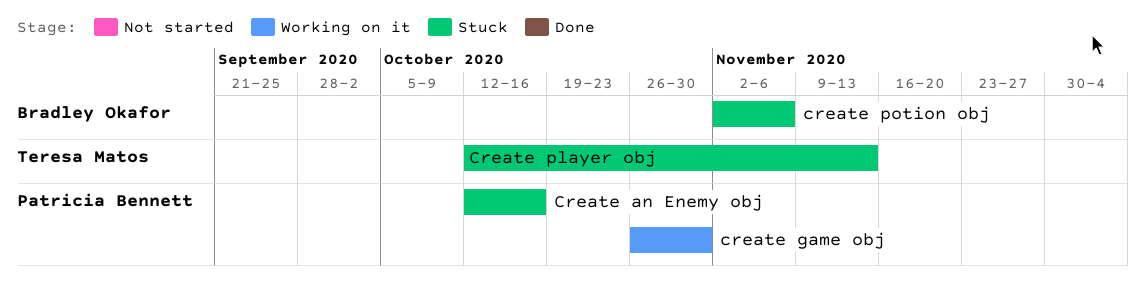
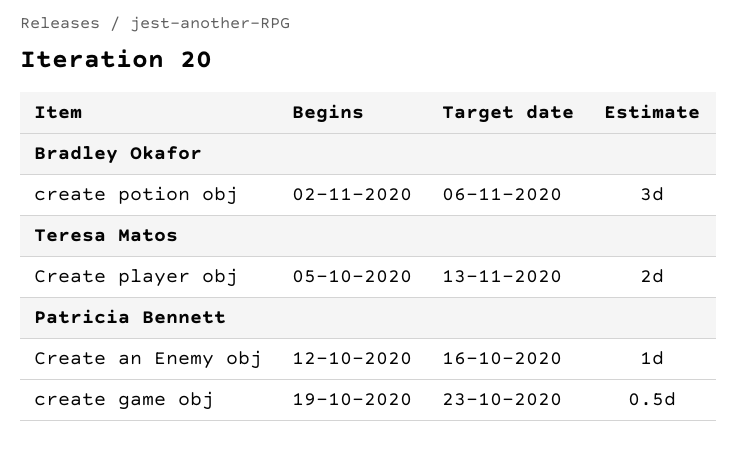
create game obj, start: Oct 26 -> Oct 19
create game obj, due: Oct 30 -> Oct 23
Create player obj, start: Oct 12 -> Oct 5

